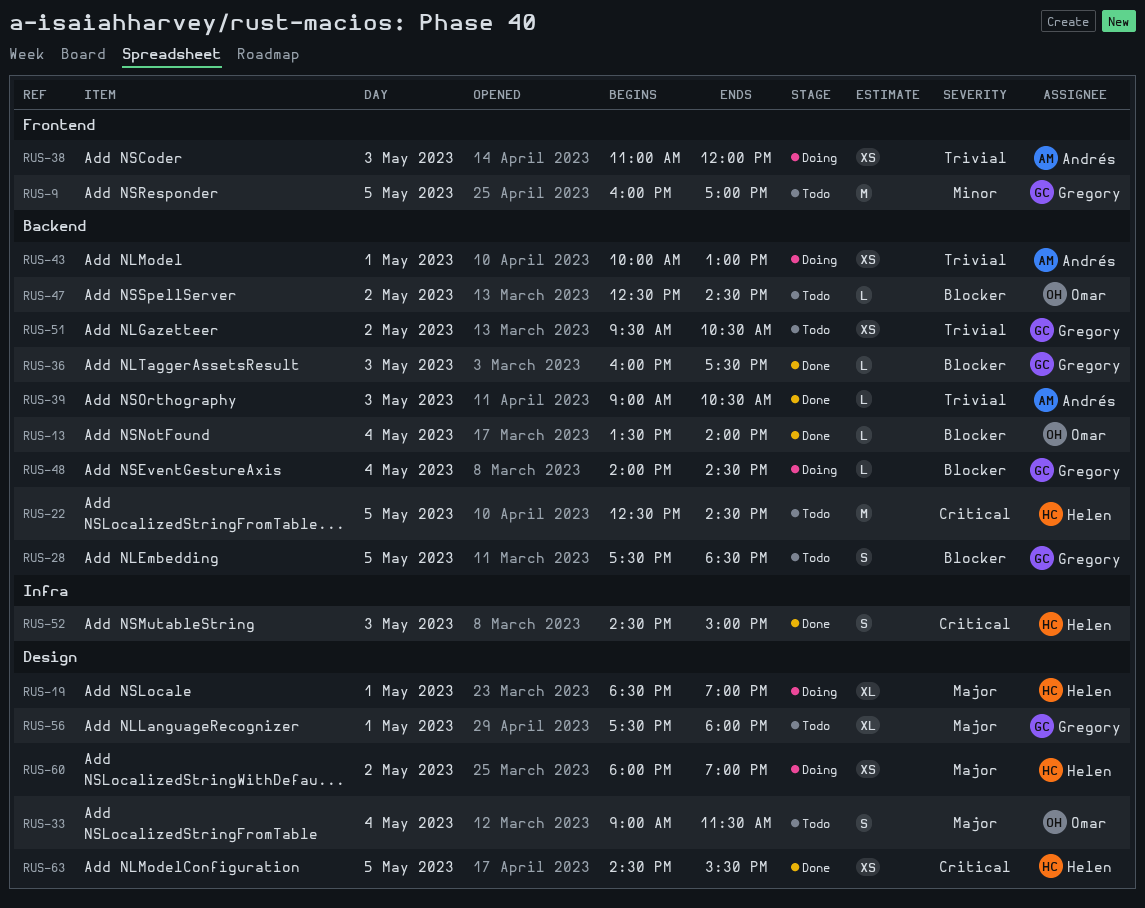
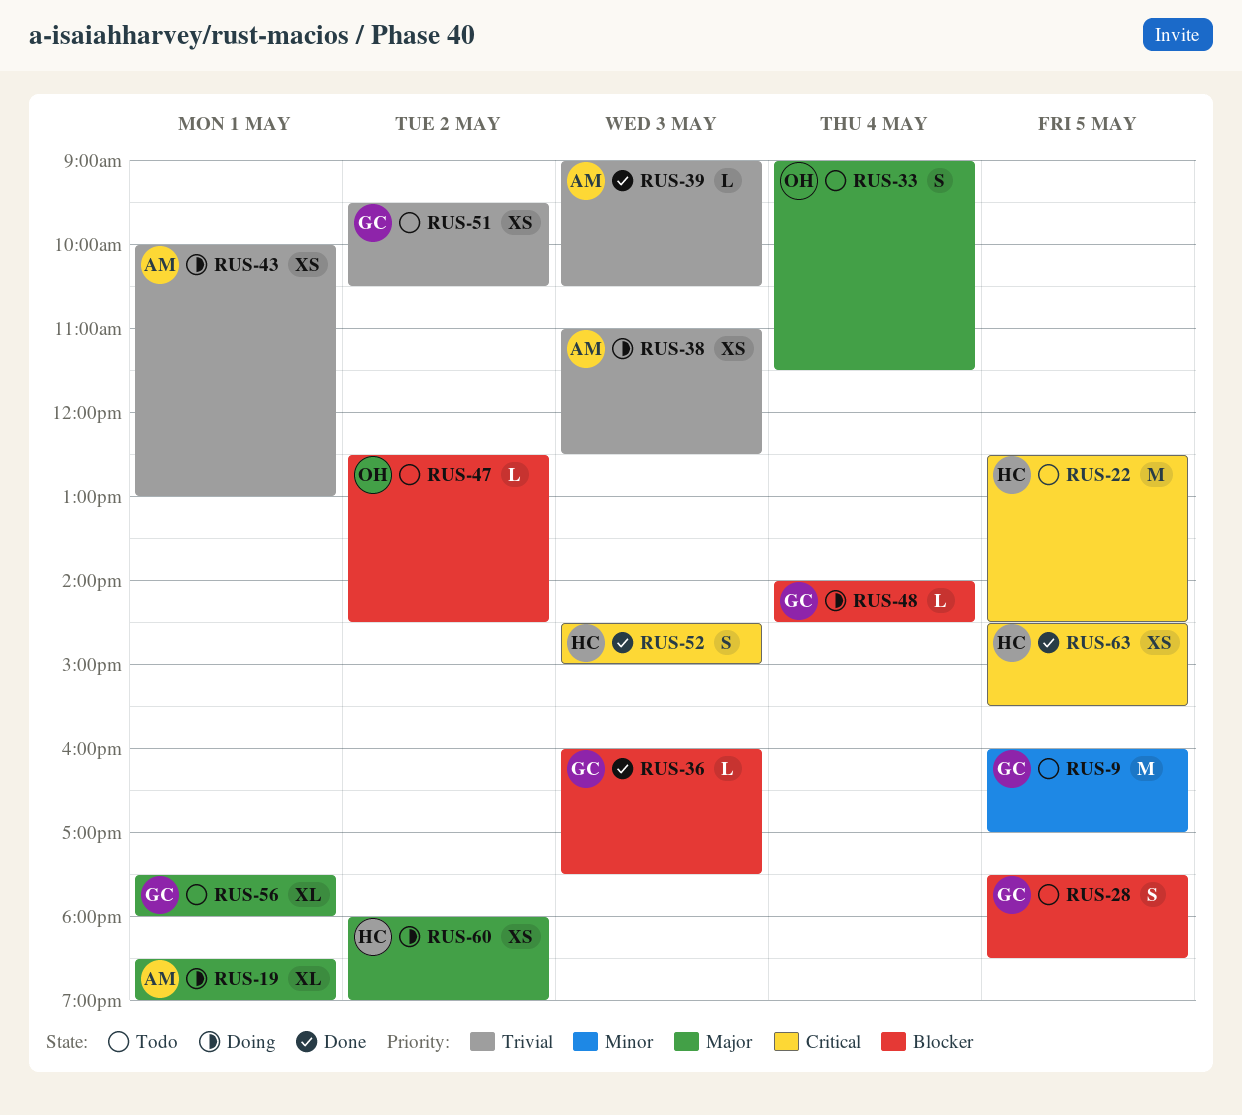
RUS-13: present -> none
RUS-19, owner: Helen -> Andrés
RUS-38, ends: 12:00 -> 12:30

